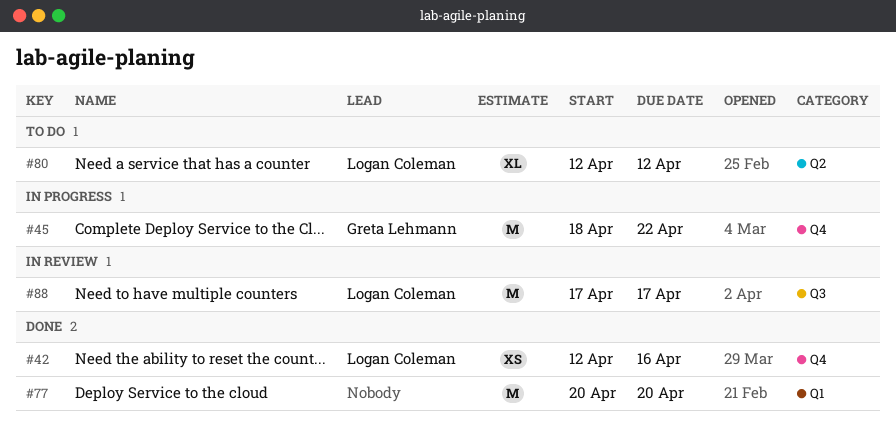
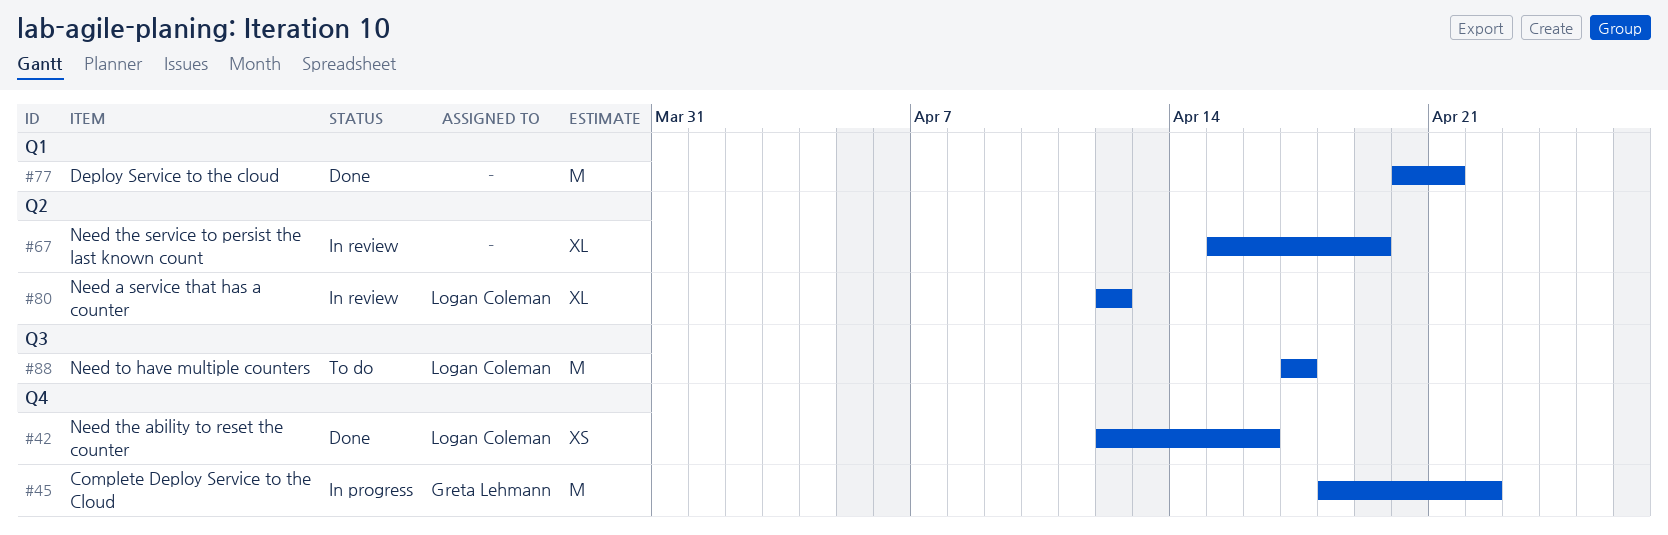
#67: none -> present
#77, due: Apr 20 -> Apr 21
#80, status: To do -> In review
#88, status: In review -> To do

